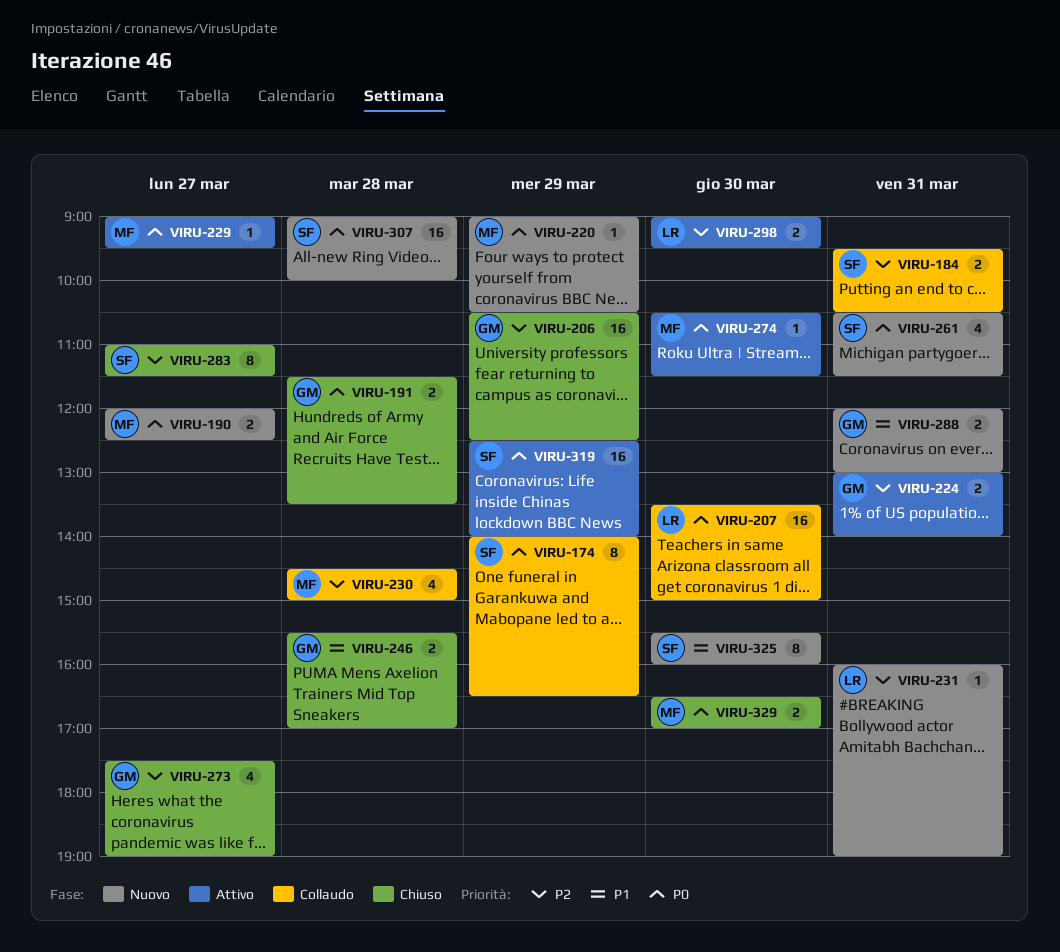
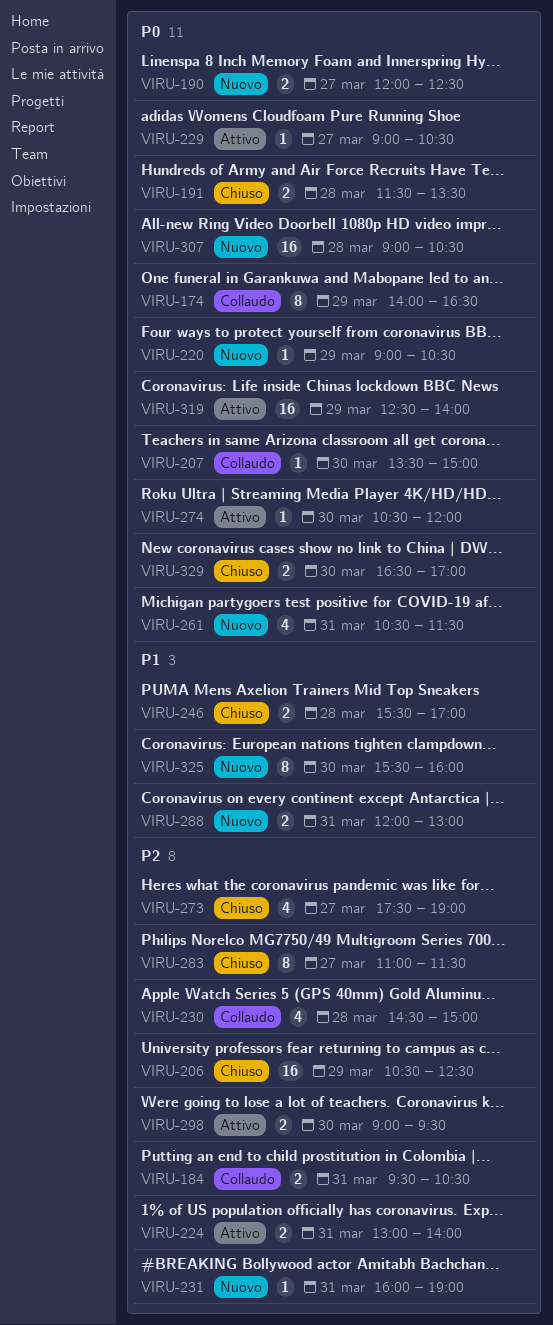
VIRU-207, estimate: 16 -> 1
VIRU-229, ends: 09:30 -> 10:30
VIRU-274, ends: 11:30 -> 12:00
VIRU-307, ends: 10:00 -> 10:30

